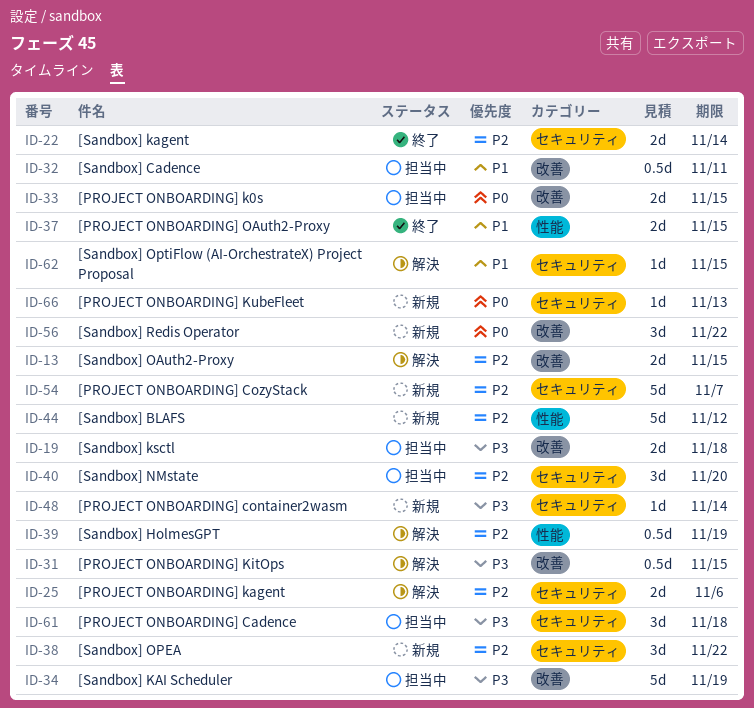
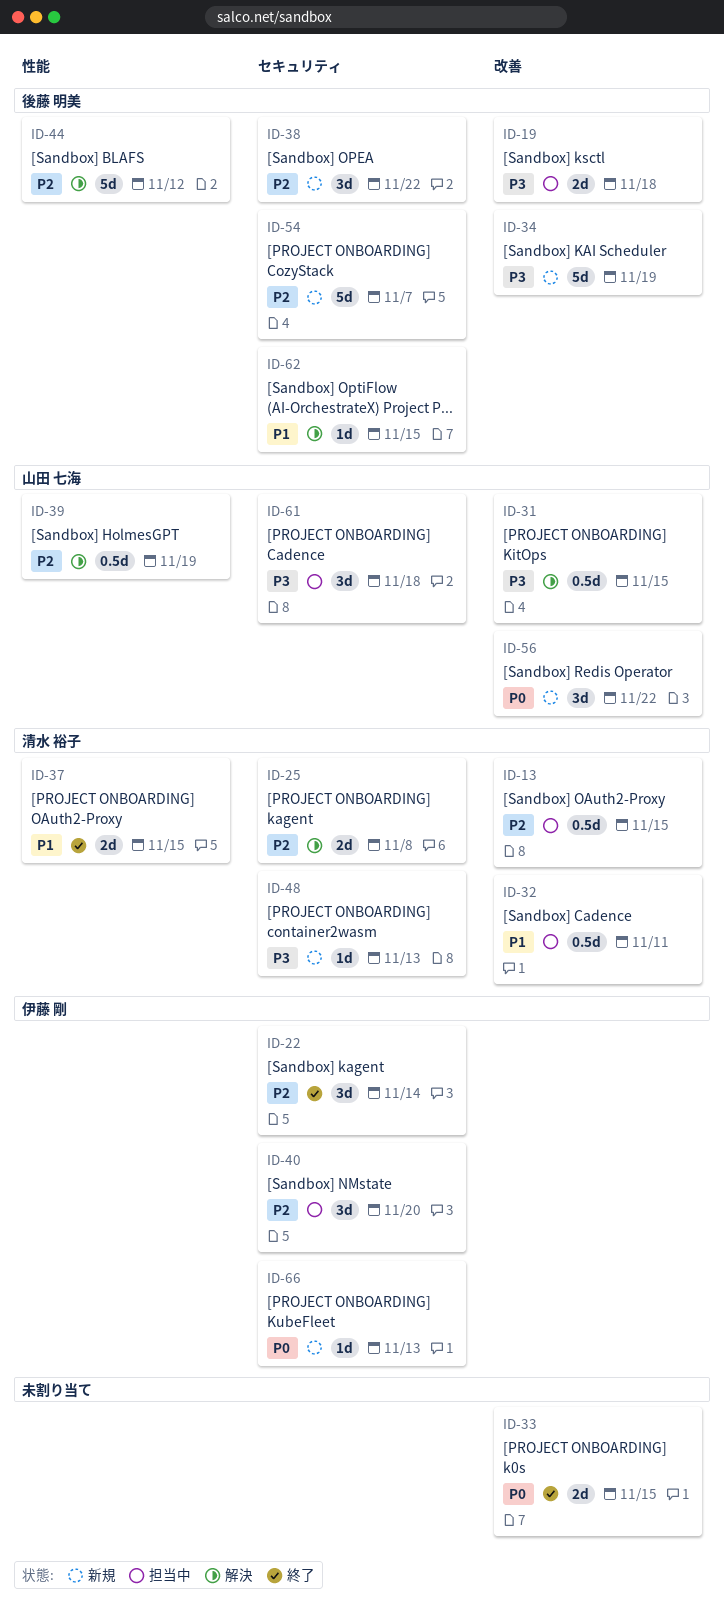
ID-13, status: 解決 -> 担当中
ID-13, estimate: 2d -> 0.5d
ID-22, estimate: 2d -> 3d
ID-25, due: Nov 6 -> Nov 8
ID-33, status: 担当中 -> 終了
ID-34, status: 担当中 -> 新規
ID-44, status: 新規 -> 解決
ID-48, due: Nov 14 -> Nov 13

